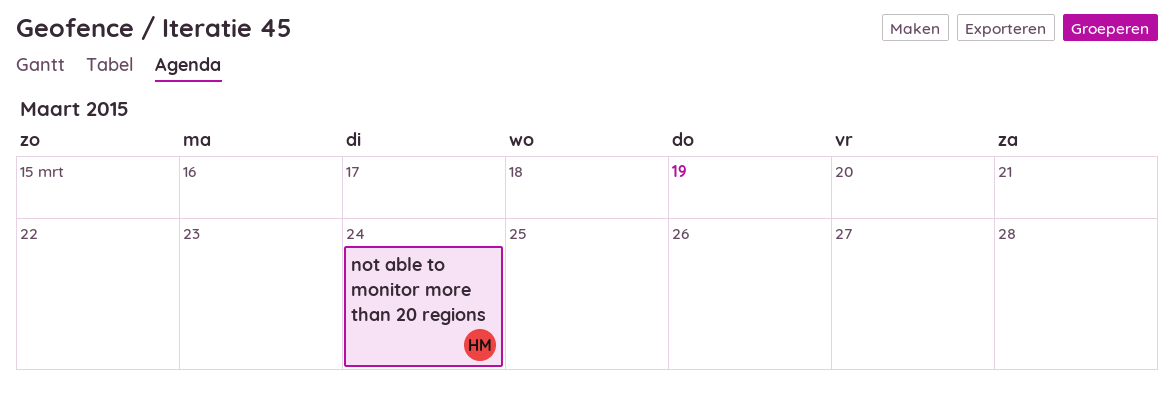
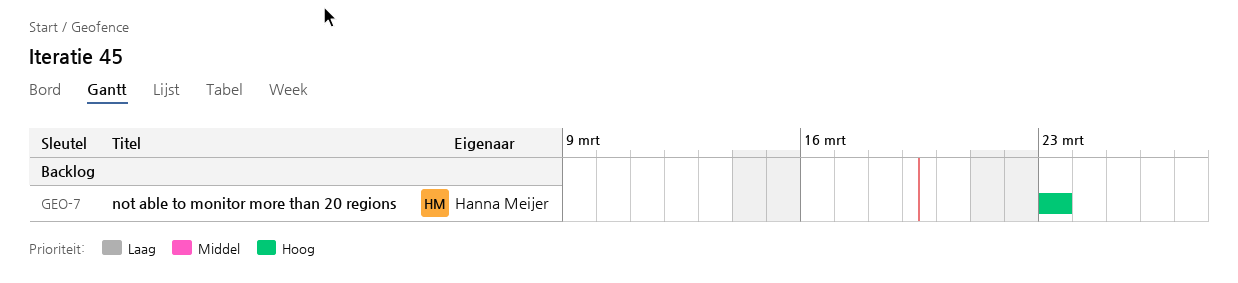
not able to monitor more than 20 regions, due: Mar 24 -> Mar 23

